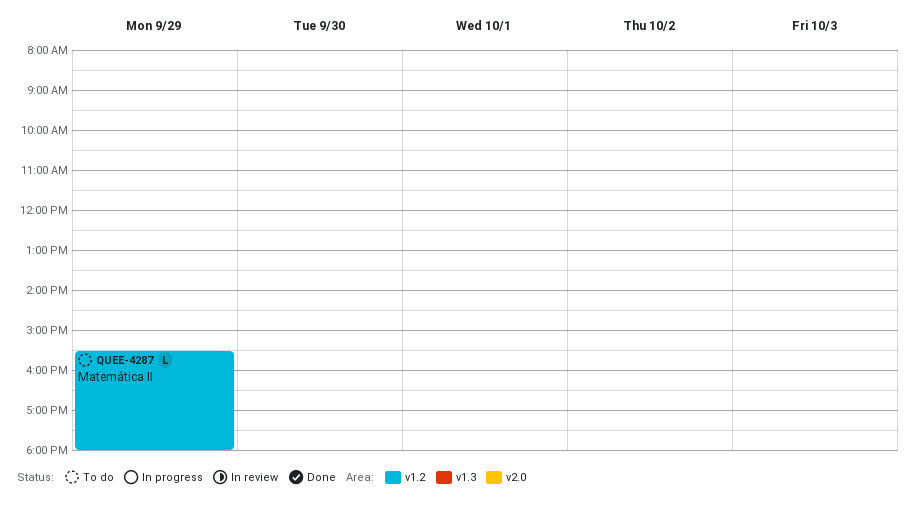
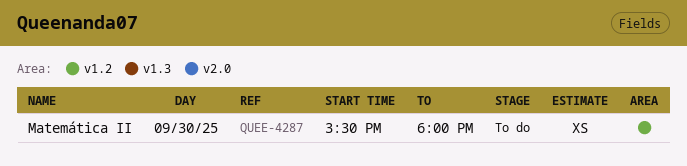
QUEE-4287, estimate: L -> XS
QUEE-4287, day: Sep 29 -> Sep 30

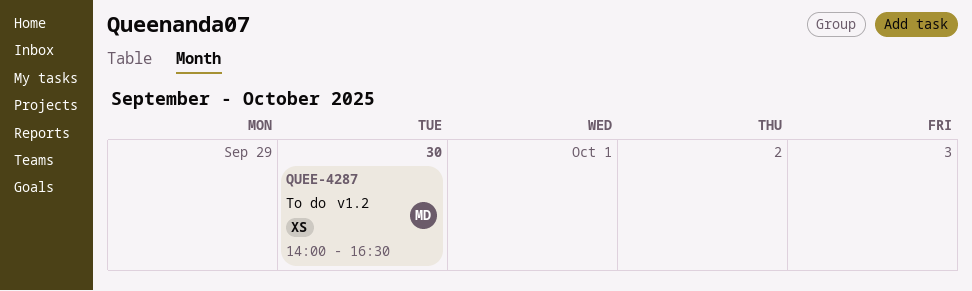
QUEE-4287, begins: 15:30 -> 14:00
QUEE-4287, ends: 18:00 -> 16:30

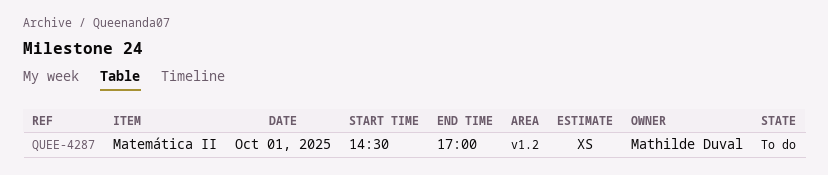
QUEE-4287, day: Sep 30 -> Oct 1
QUEE-4287, begins: 14:00 -> 14:30
QUEE-4287, ends: 16:30 -> 17:00

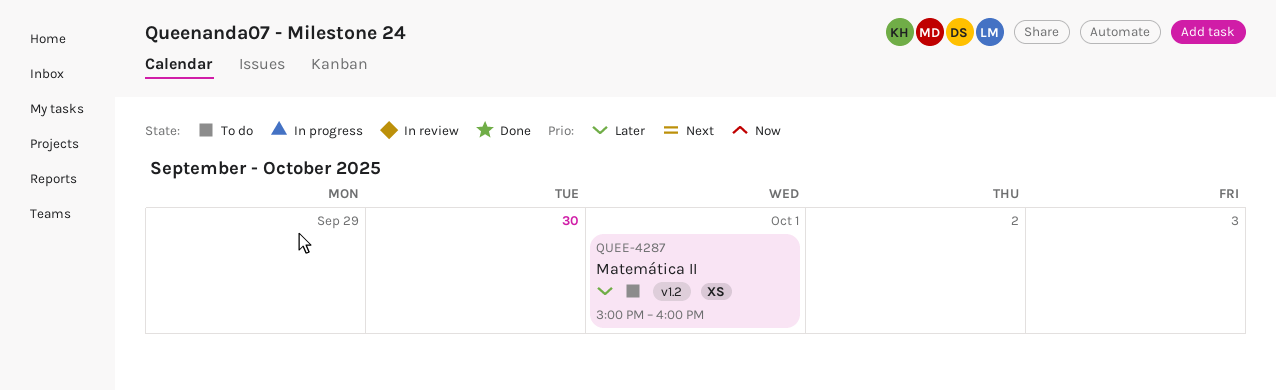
QUEE-4287, begins: 14:30 -> 15:00
QUEE-4287, ends: 17:00 -> 16:00

